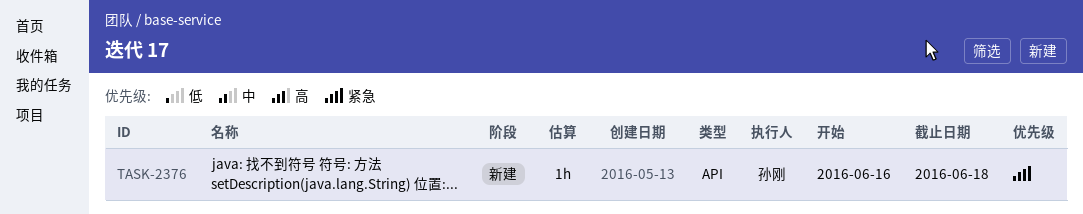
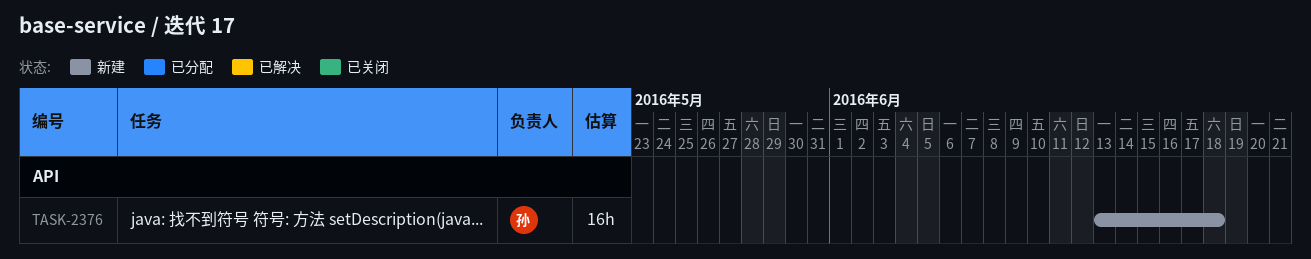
TASK-2376, estimate: 1h -> 16h
TASK-2376, start: Jun 16 -> Jun 13

